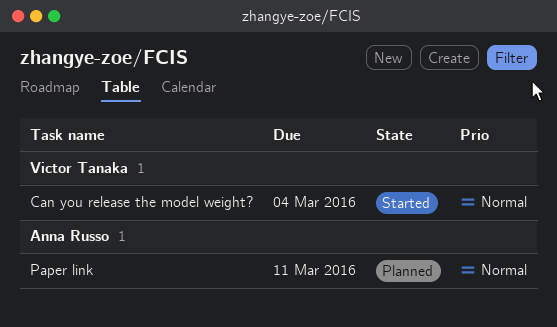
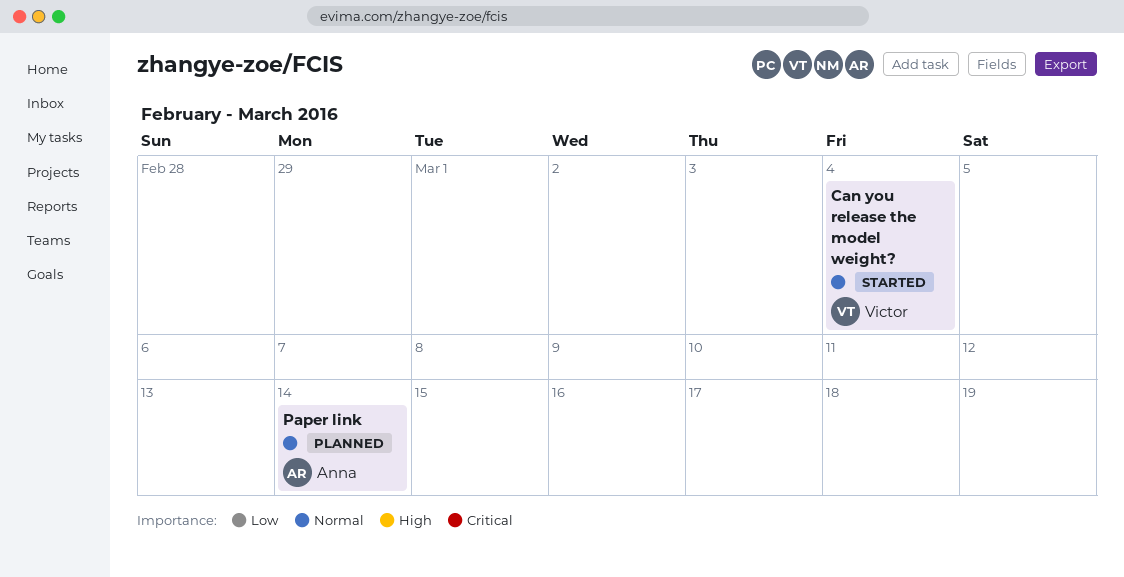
Paper link, due: Mar 11 -> Mar 14

